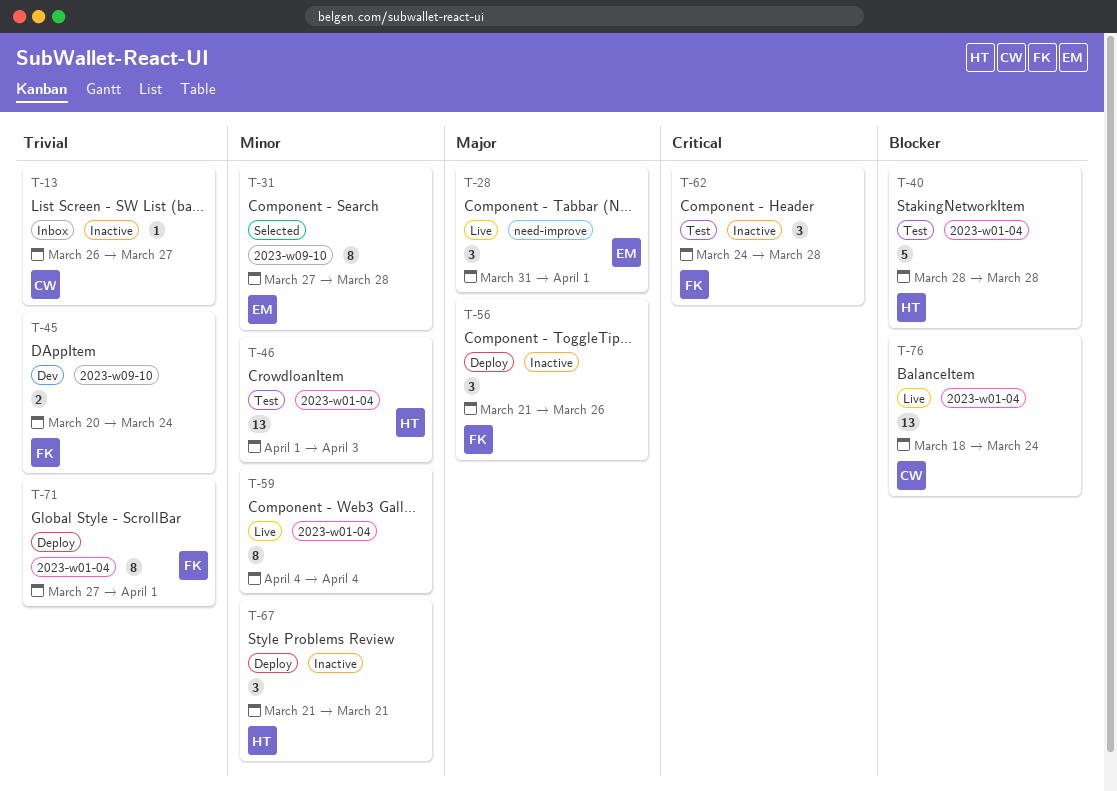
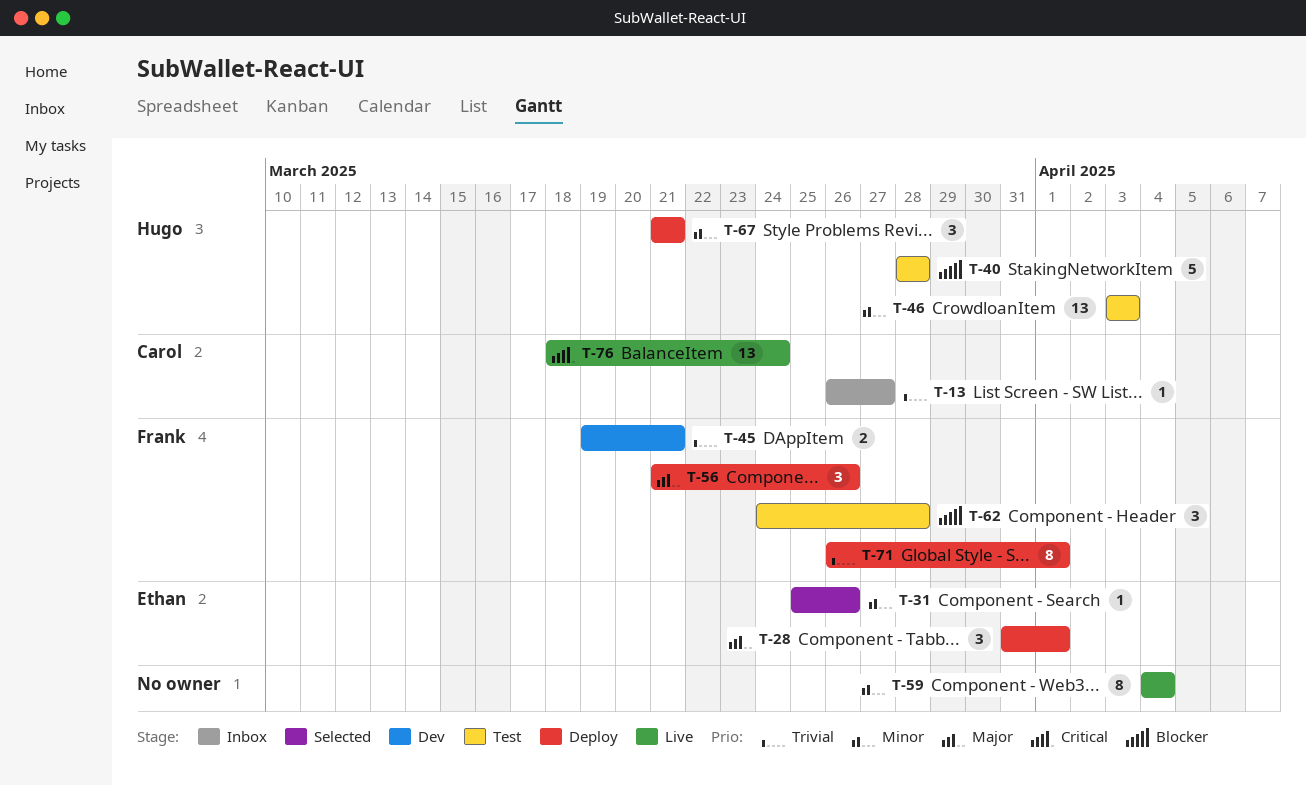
T-28, status: Live -> Deploy
T-31, estimate: 8 -> 1
T-31, start: Mar 27 -> Mar 25
T-31, due: Mar 28 -> Mar 26
T-45, start: Mar 20 -> Mar 19
T-45, due: Mar 24 -> Mar 21
T-46, start: Apr 1 -> Apr 3
T-62, priority: Critical -> Blocker
T-71, start: Mar 27 -> Mar 26
T-76, priority: Blocker -> Critical

